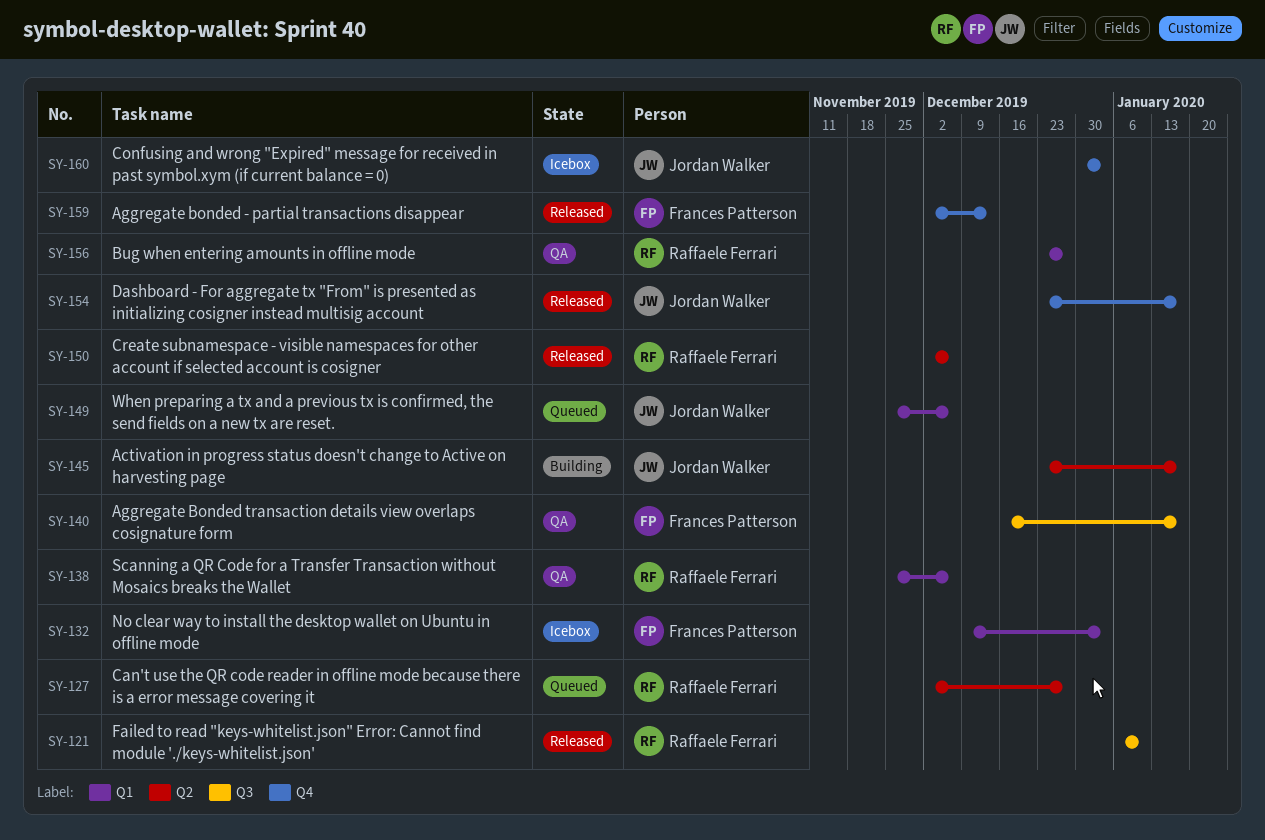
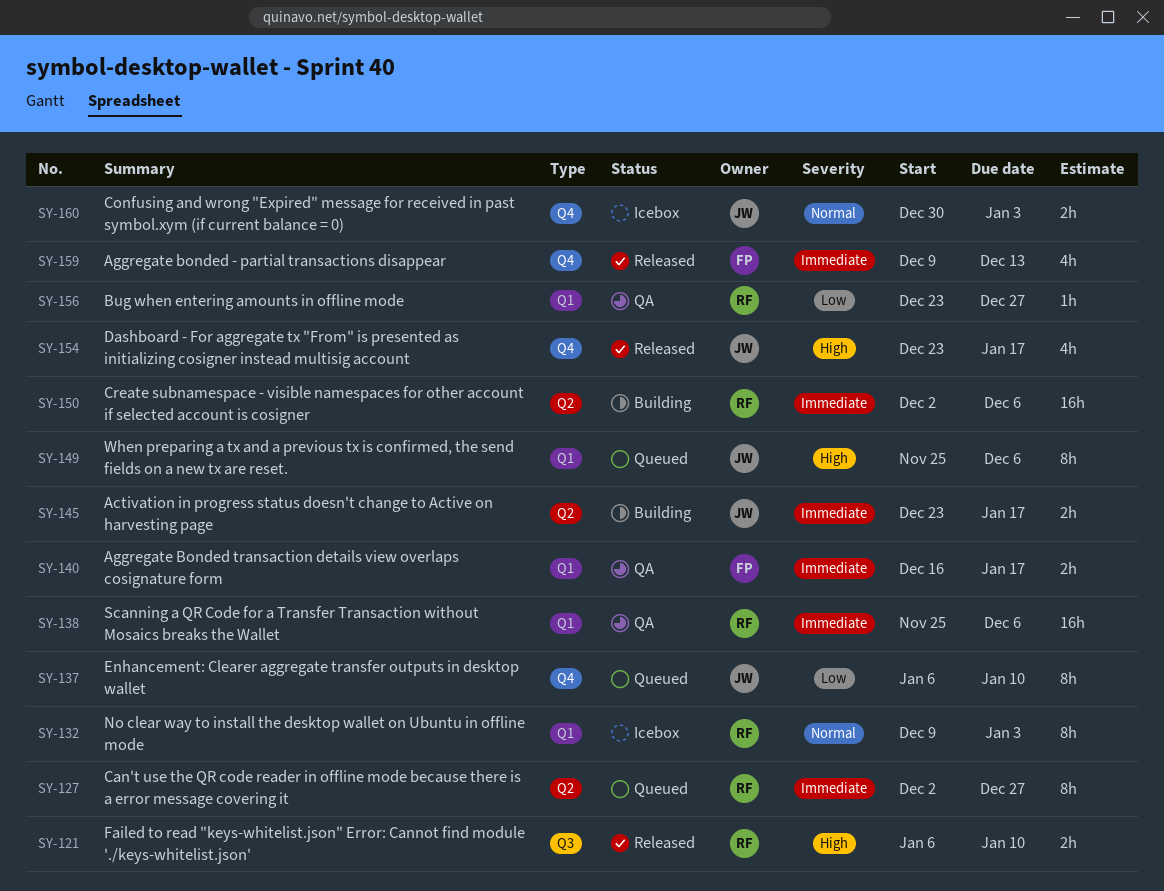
SY-132, owner: Frances Patterson -> Raffaele Ferrari
SY-137: none -> present
SY-140, label: Q3 -> Q1
SY-150, status: Released -> Building
SY-159, start: Dec 2 -> Dec 9

